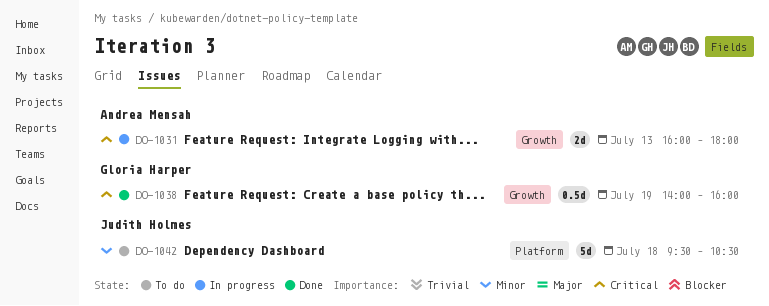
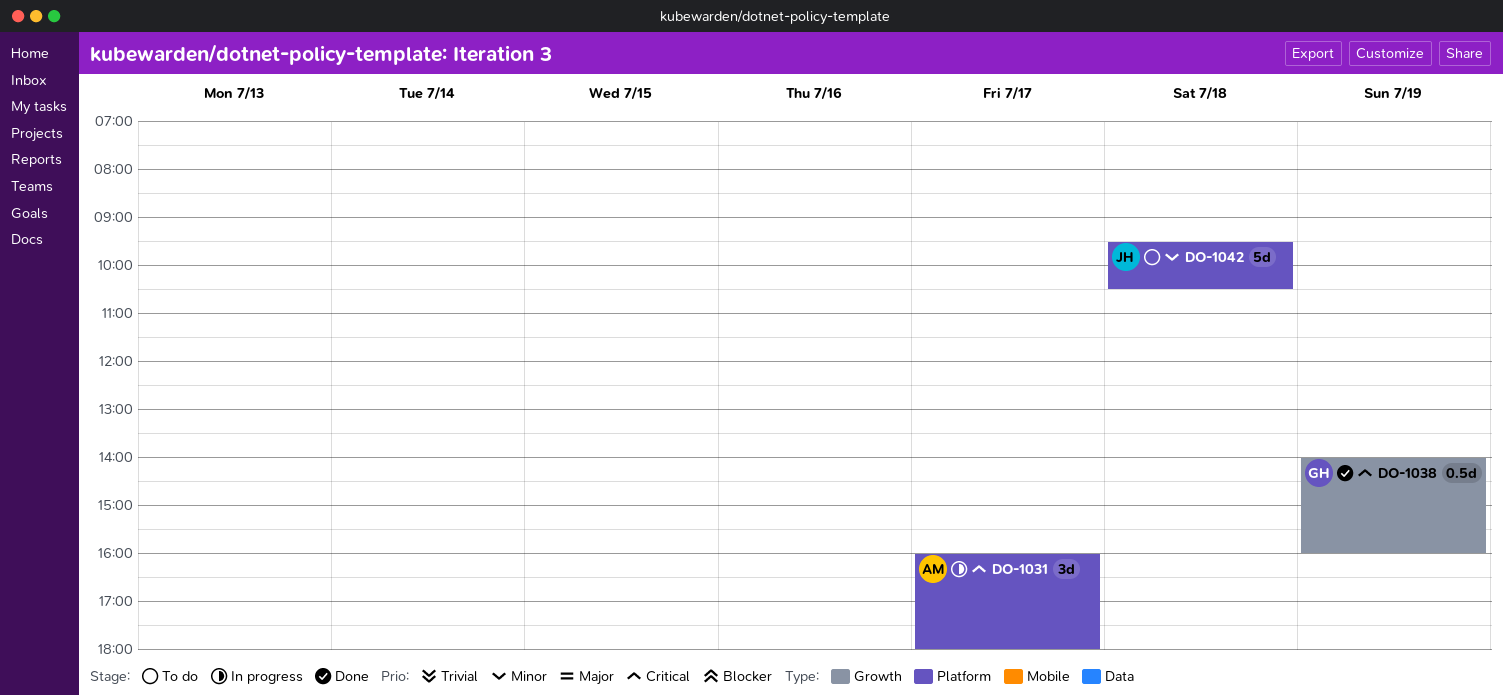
DO-1031, label: Growth -> Platform
DO-1031, estimate: 2d -> 3d
DO-1031, day: Jul 13 -> Jul 17

